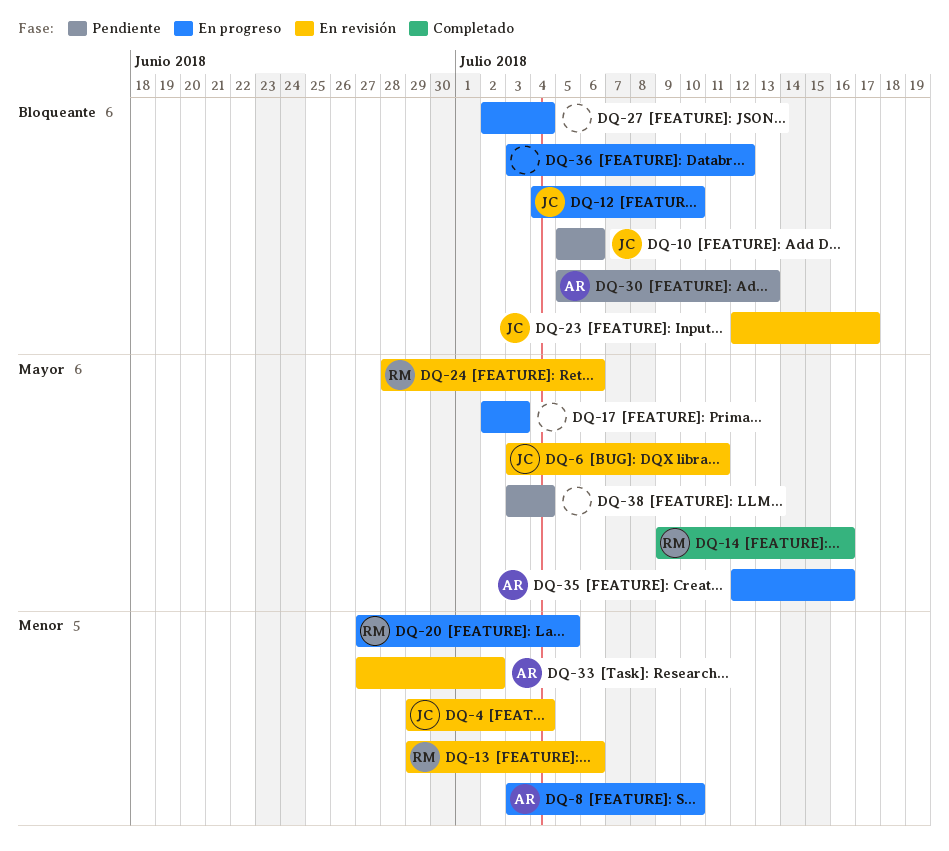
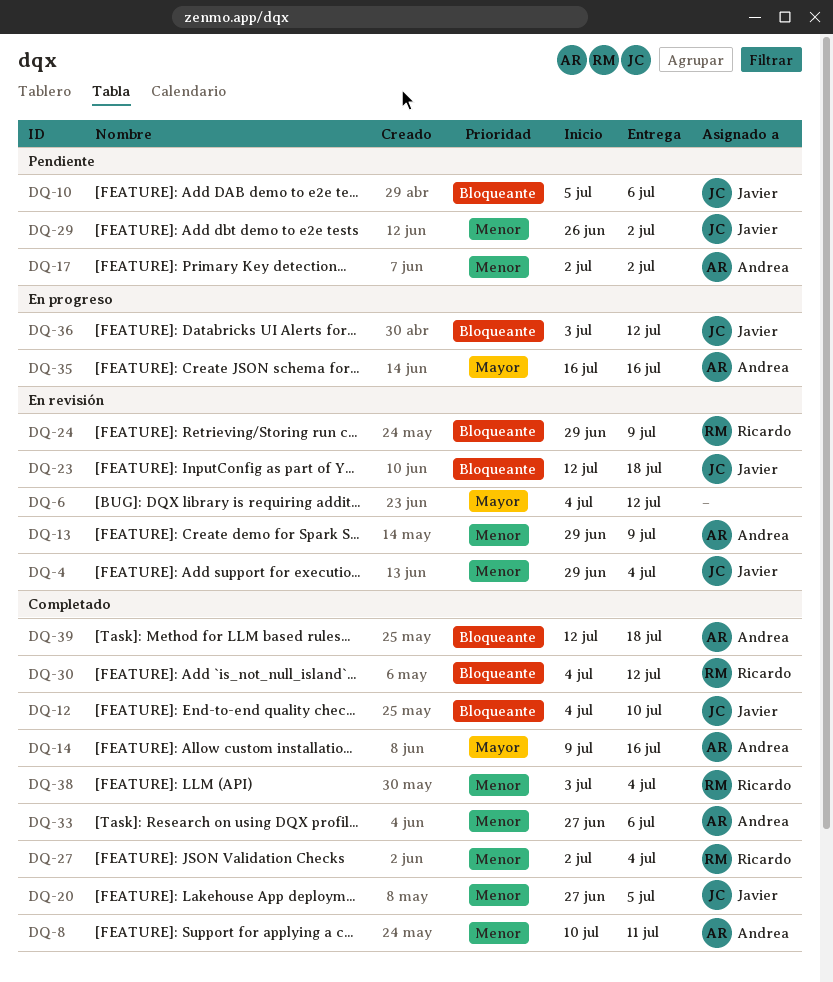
DQ-6, owner: Javier -> none
DQ-6, start: Jul 3 -> Jul 4
DQ-6, due: Jul 11 -> Jul 12
DQ-8, status: En progreso -> Completado
DQ-8, start: Jul 3 -> Jul 10
DQ-8, due: Jul 10 -> Jul 11
DQ-12, status: En progreso -> Completado
DQ-13, owner: Ricardo -> Andrea
DQ-13, due: Jul 6 -> Jul 9
DQ-14, owner: Ricardo -> Andrea
DQ-17, status: En progreso -> Pendiente
DQ-17, owner: none -> Andrea
DQ-17, priority: Mayor -> Menor
DQ-17, due: Jul 3 -> Jul 2
DQ-20, status: En progreso -> Completado
DQ-20, owner: Ricardo -> Javier
DQ-23, due: Jul 17 -> Jul 18
DQ-24, priority: Mayor -> Bloqueante
DQ-24, start: Jun 28 -> Jun 29
DQ-24, due: Jul 6 -> Jul 9
DQ-27, status: En progreso -> Completado
DQ-27, owner: none -> Ricardo
DQ-27, priority: Bloqueante -> Menor
DQ-29: none -> present
DQ-30, status: Pendiente -> Completado
DQ-30, owner: Andrea -> Ricardo
DQ-30, start: Jul 5 -> Jul 4
DQ-30, due: Jul 13 -> Jul 12
DQ-33, status: En revisión -> Completado
DQ-33, due: Jul 2 -> Jul 6
DQ-35, start: Jul 12 -> Jul 16
DQ-36, owner: none -> Javier
DQ-38, status: Pendiente -> Completado
DQ-38, owner: none -> Ricardo
DQ-38, priority: Mayor -> Menor
DQ-39: none -> present

